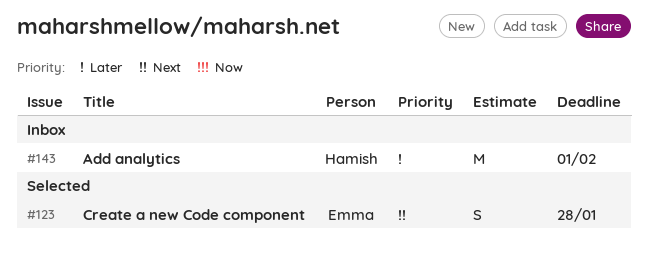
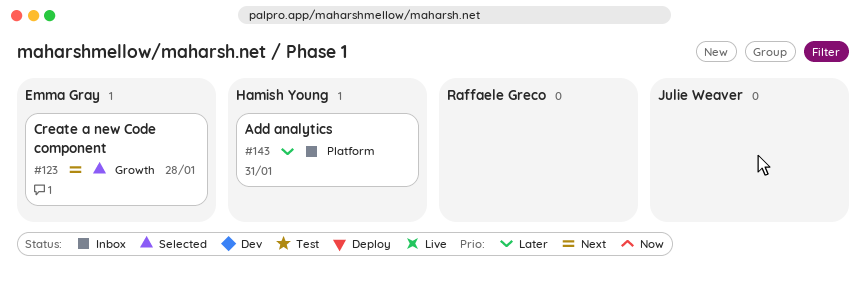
#143, due: Feb 1 -> Jan 31

